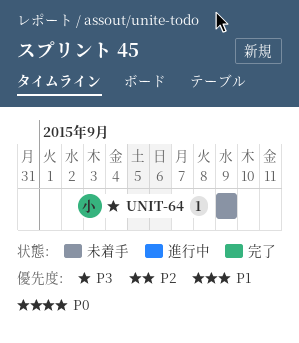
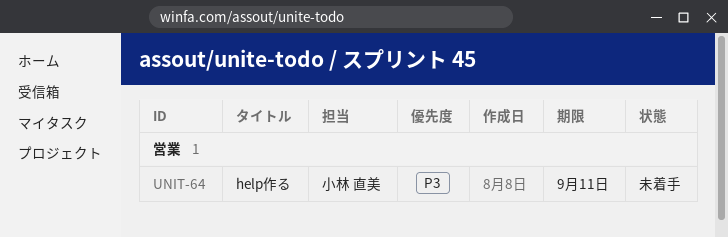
UNIT-64, due: Sep 9 -> Sep 11

